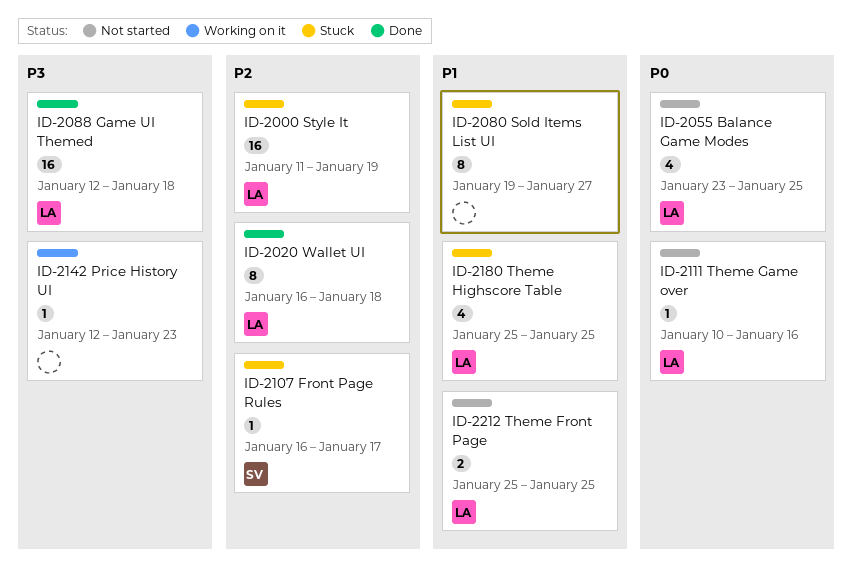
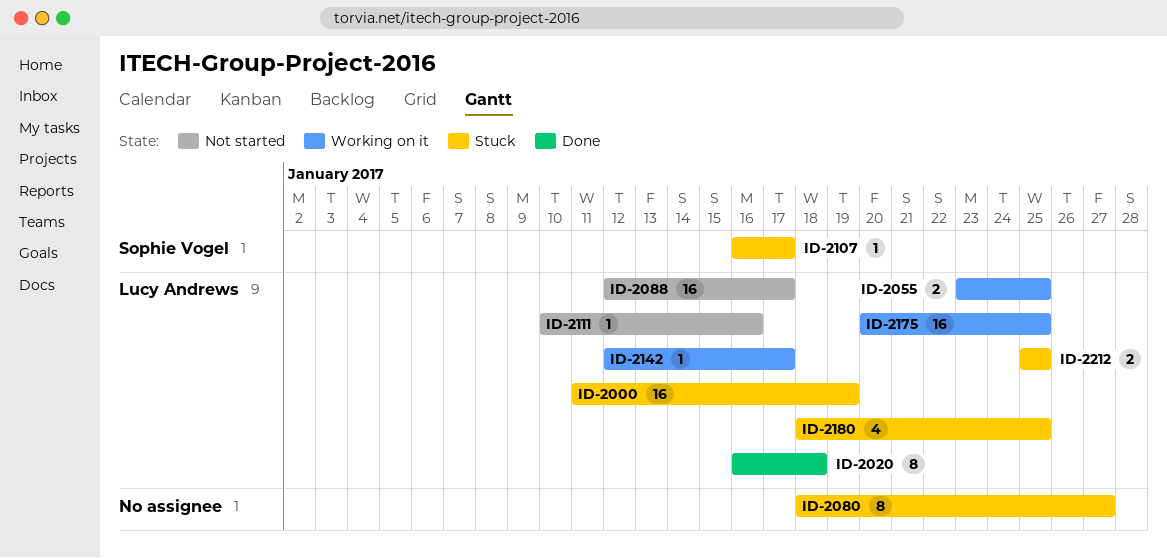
ID-2055, status: Not started -> Working on it
ID-2055, estimate: 4 -> 2
ID-2080, start: Jan 19 -> Jan 18
ID-2088, status: Done -> Not started
ID-2088, due: Jan 18 -> Jan 17
ID-2142, owner: none -> Lucy Andrews
ID-2142, due: Jan 23 -> Jan 17
ID-2175: none -> present
ID-2180, start: Jan 25 -> Jan 18
ID-2212, status: Not started -> Stuck

